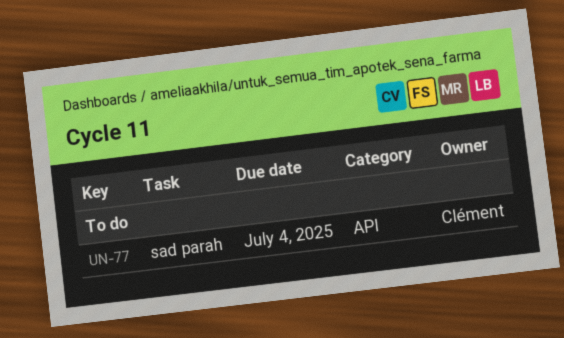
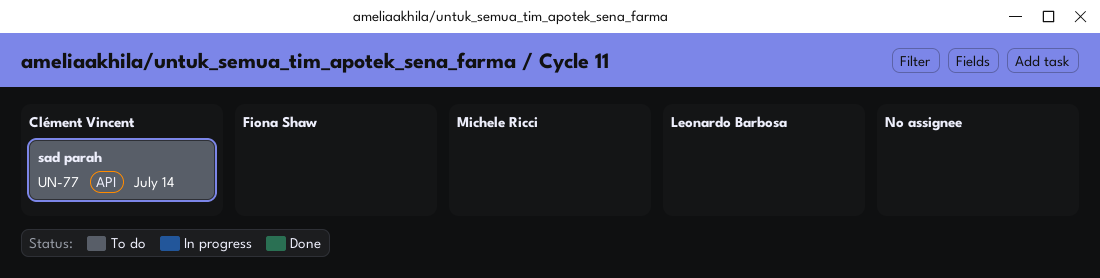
UN-77, due: Jul 4 -> Jul 14

